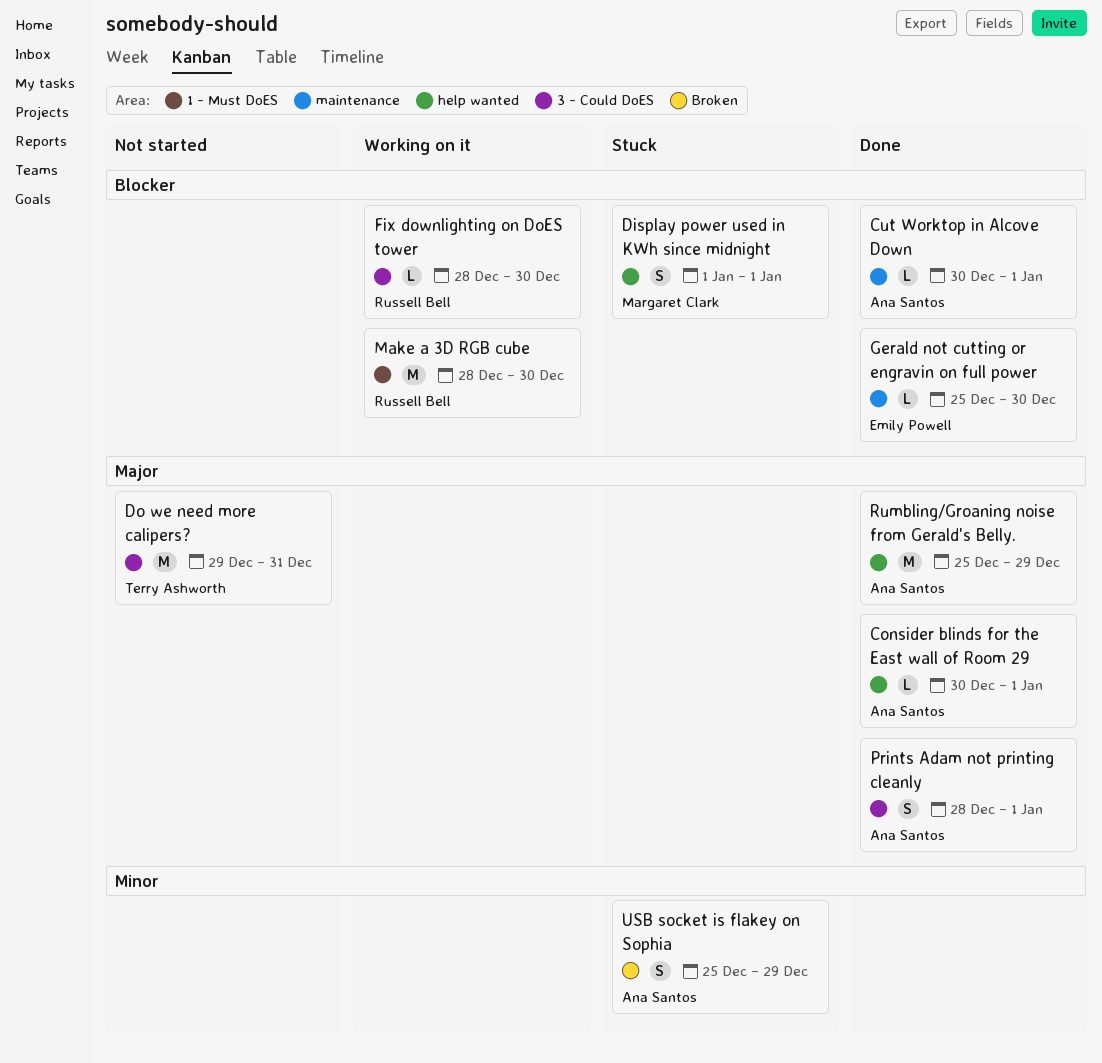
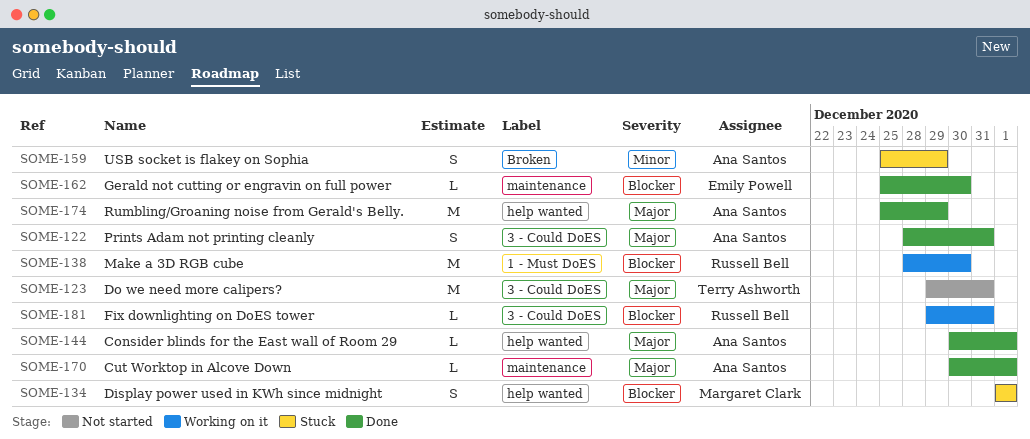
Cut Worktop in Alcove Down, priority: Blocker -> Major
Fix downlighting on DoES tower, start: Dec 28 -> Dec 29
Fix downlighting on DoES tower, due: Dec 30 -> Dec 31
Prints Adam not printing cleanly, due: Jan 1 -> Dec 31

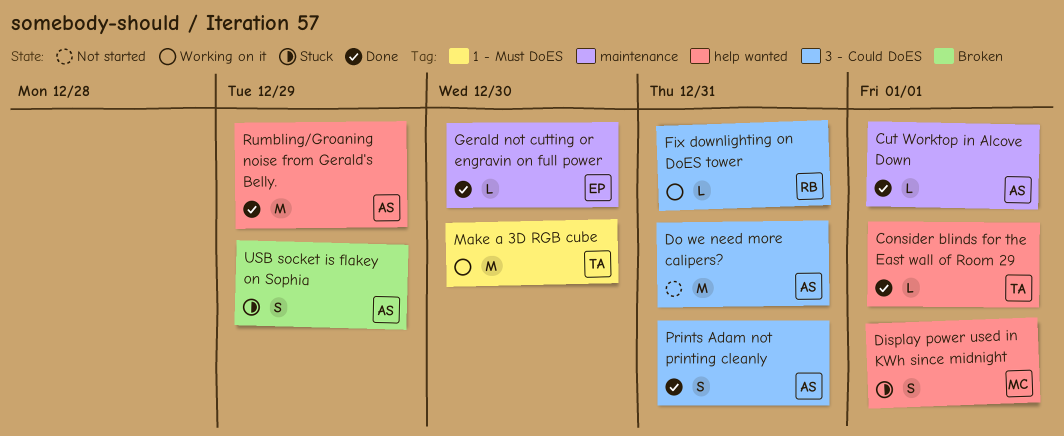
Consider blinds for the East wall of Room 29, owner: Ana Santos -> Terry Ashworth
Do we need more calipers?, owner: Terry Ashworth -> Ana Santos
Make a 3D RGB cube, owner: Russell Bell -> Terry Ashworth

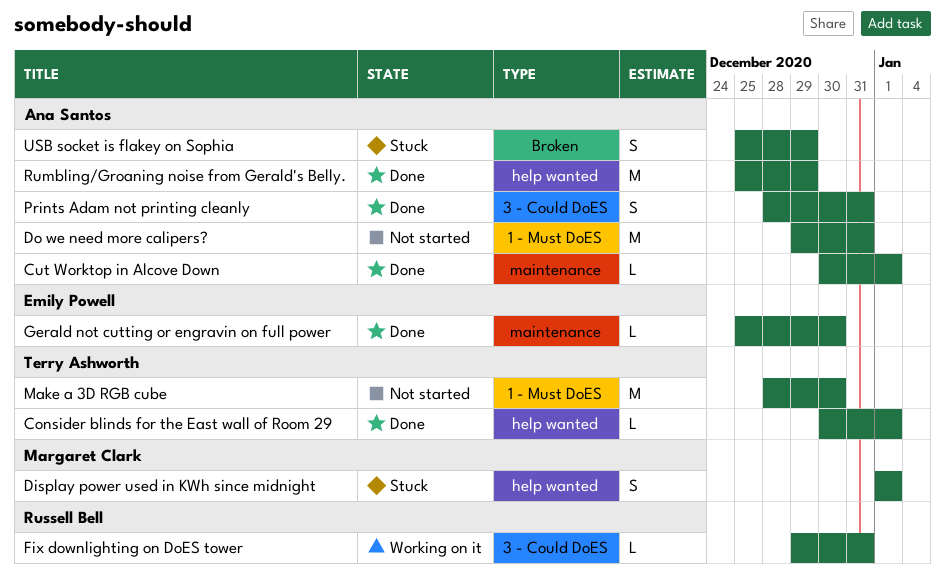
Do we need more calipers?, label: 3 - Could DoES -> 1 - Must DoES
Make a 3D RGB cube, status: Working on it -> Not started

